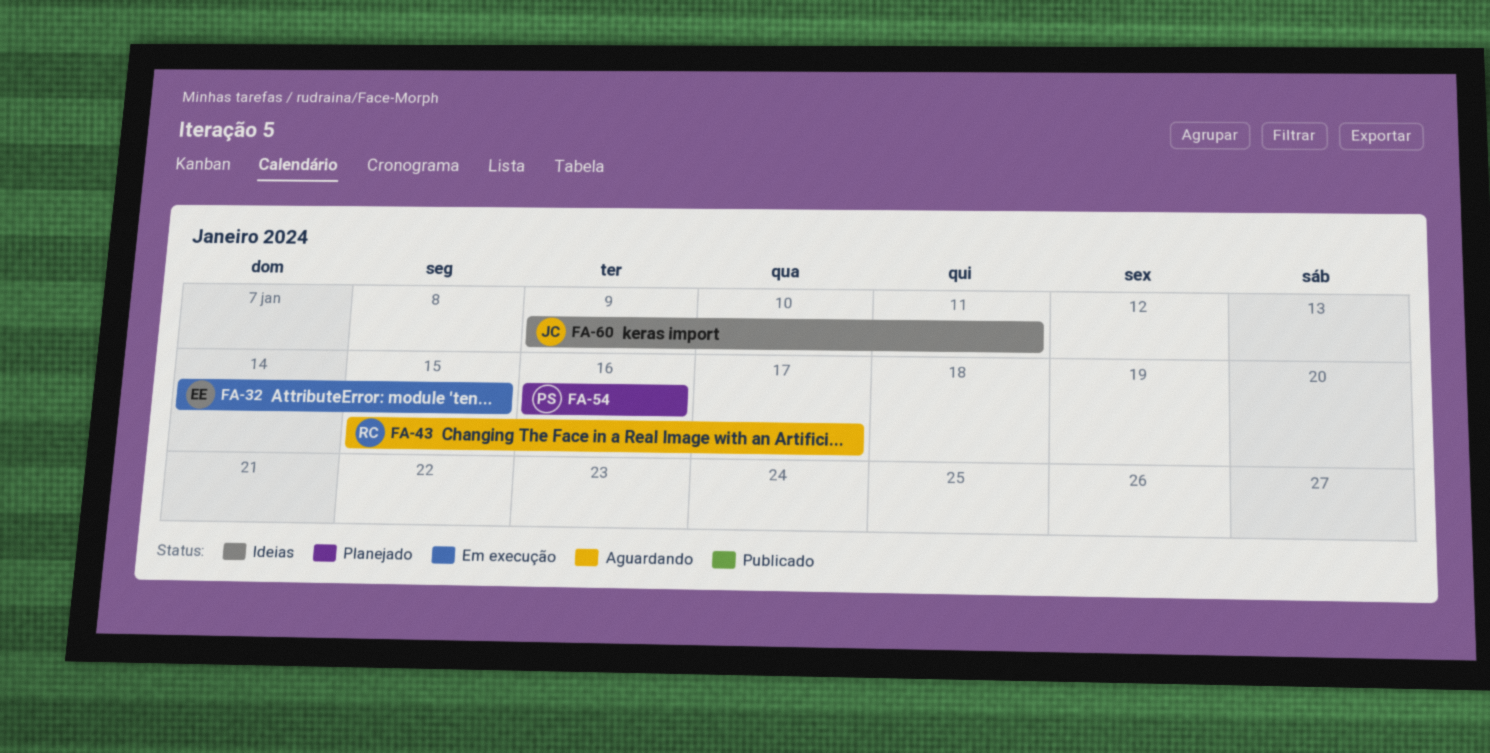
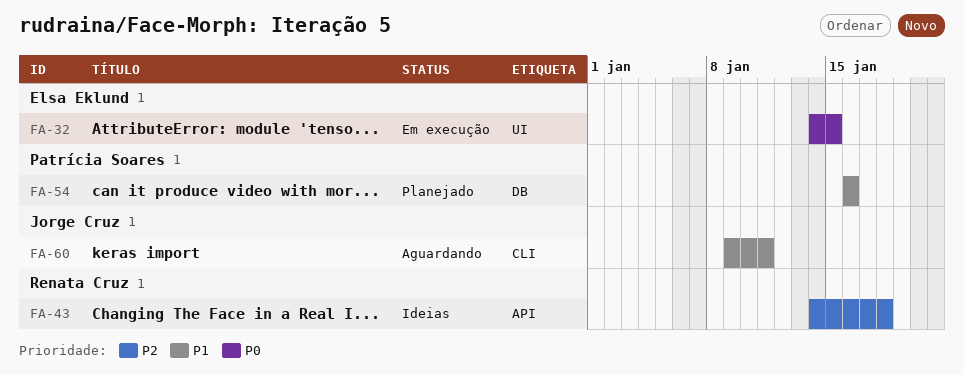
FA-43, status: Aguardando -> Ideias
FA-43, start: Jan 15 -> Jan 14
FA-43, due: Jan 17 -> Jan 18
FA-60, status: Ideias -> Aguardando

